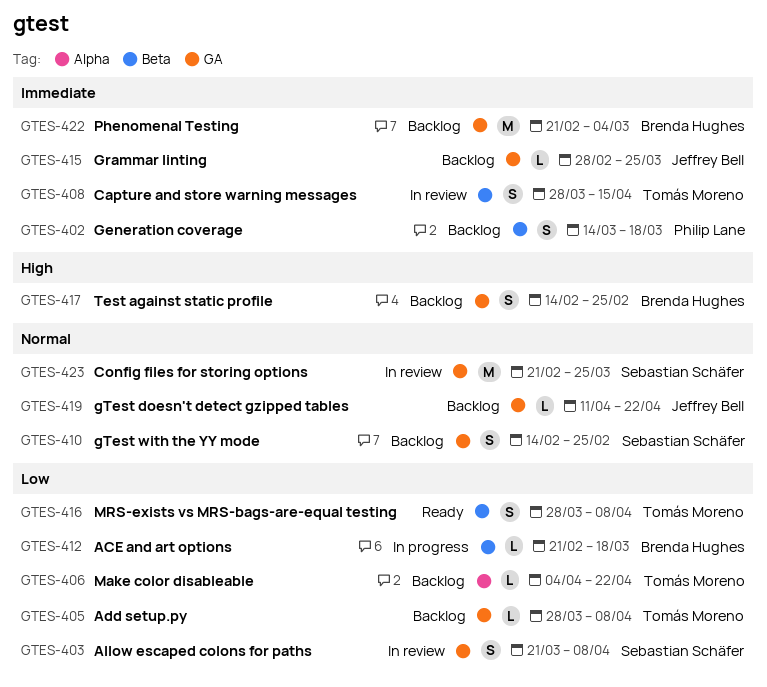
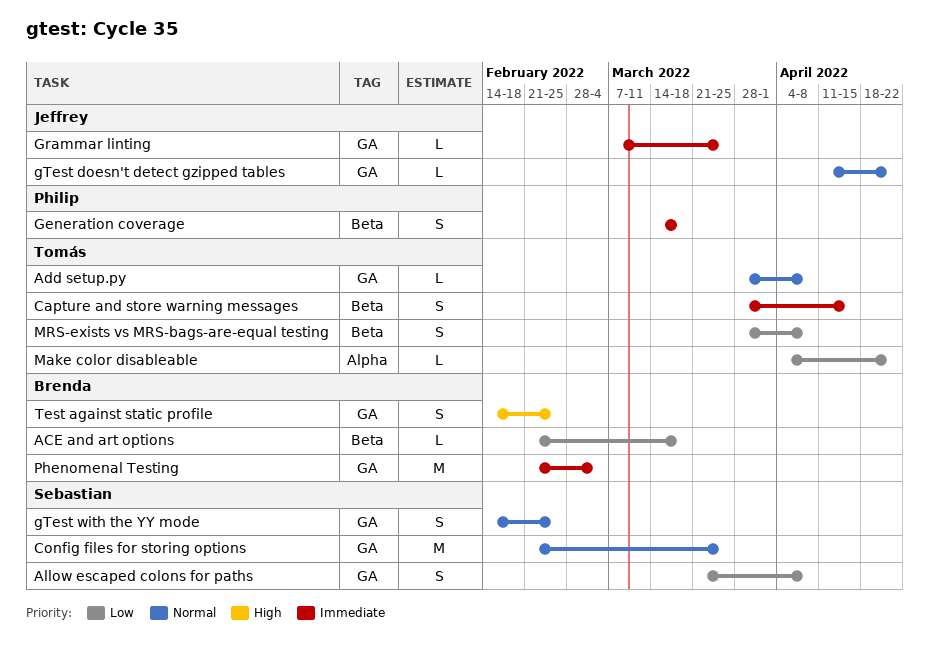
Add setup.py, priority: Low -> Normal
Grammar linting, start: Feb 28 -> Mar 7

